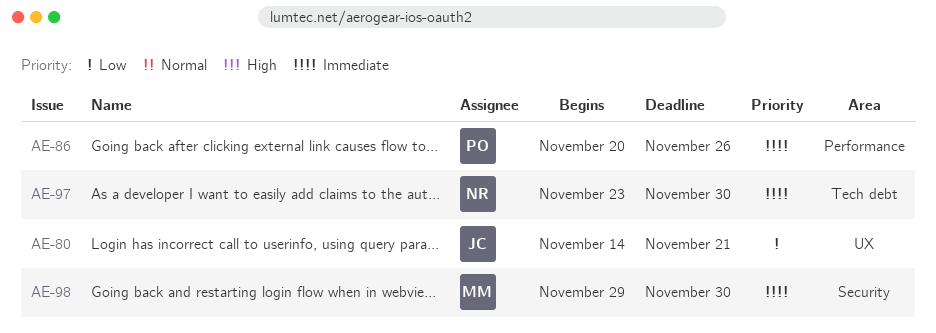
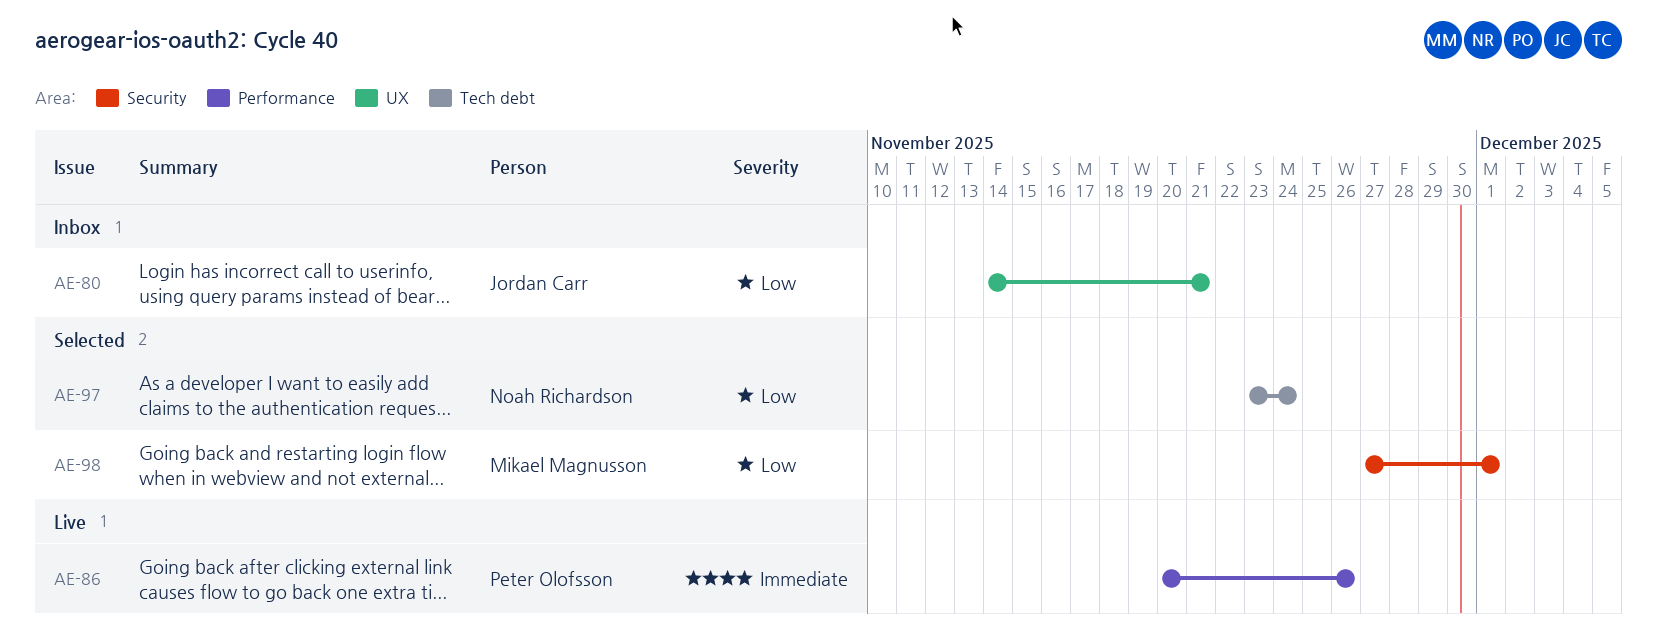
AE-97, priority: Immediate -> Low
AE-97, due: Nov 30 -> Nov 24
AE-98, priority: Immediate -> Low
AE-98, start: Nov 29 -> Nov 27
AE-98, due: Nov 30 -> Dec 1

